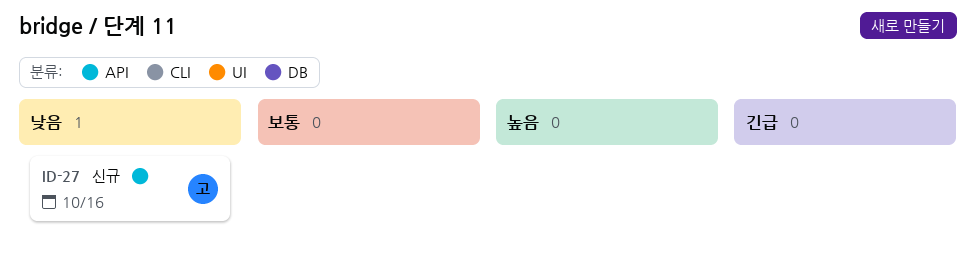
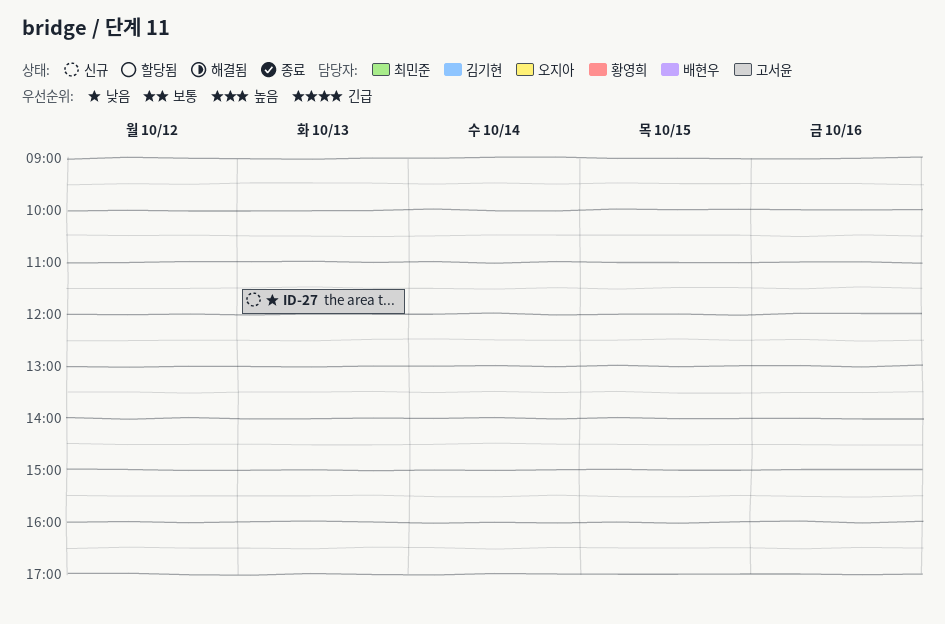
ID-27, day: Oct 16 -> Oct 13

